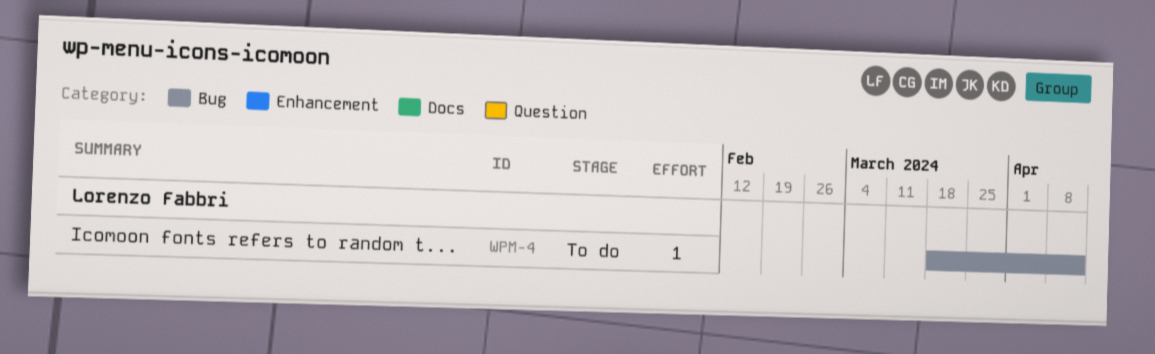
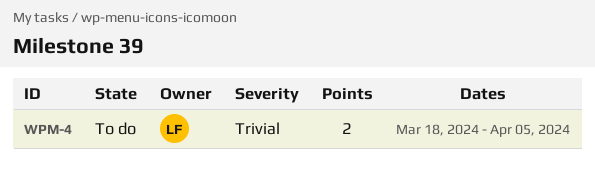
WPM-4, estimate: 1 -> 2
WPM-4, due: Apr 12 -> Apr 5

